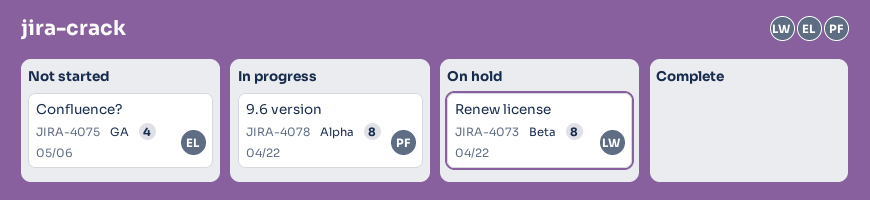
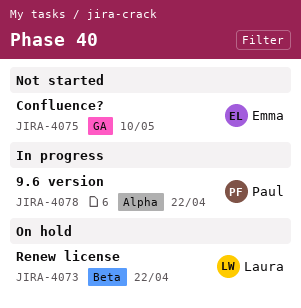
JIRA-4075, due: May 6 -> May 10

